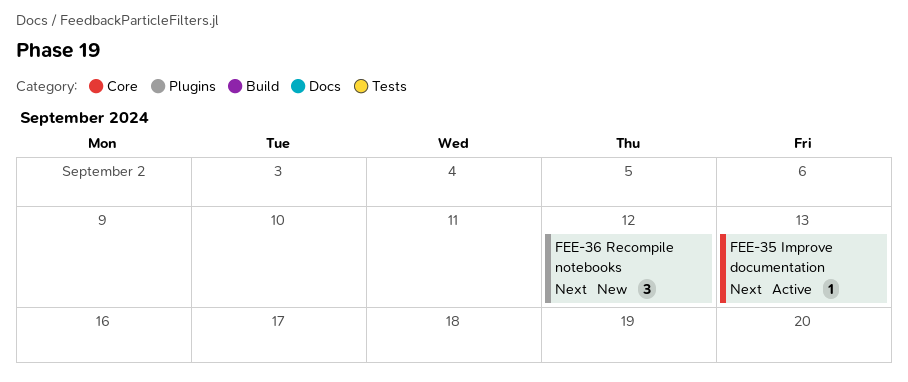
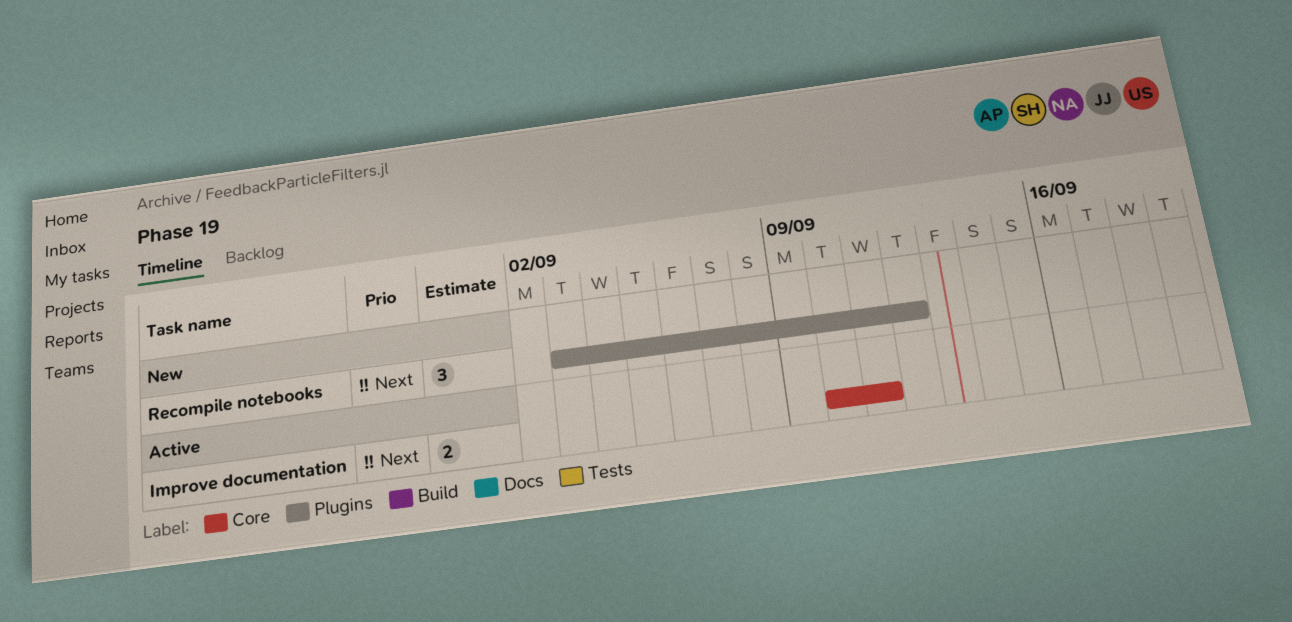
Improve documentation, estimate: 1 -> 2
Improve documentation, due: Sep 13 -> Sep 11

